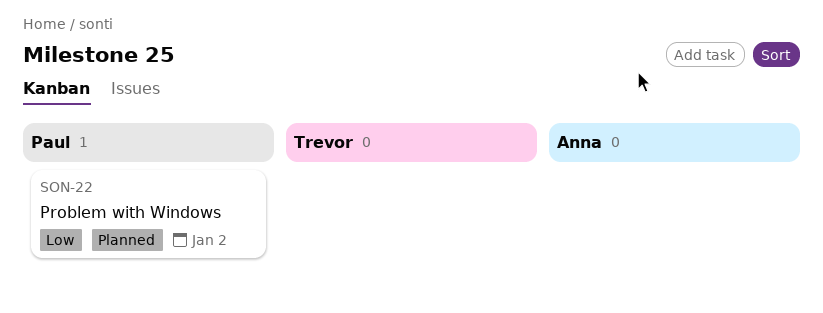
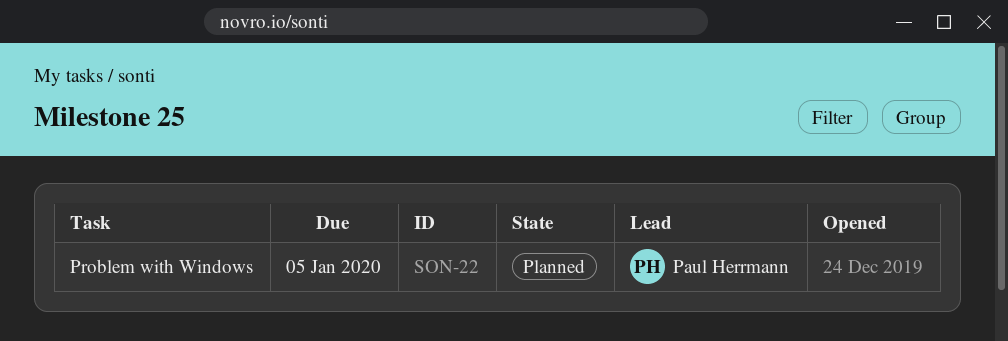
SON-22, due: Jan 2 -> Jan 5

